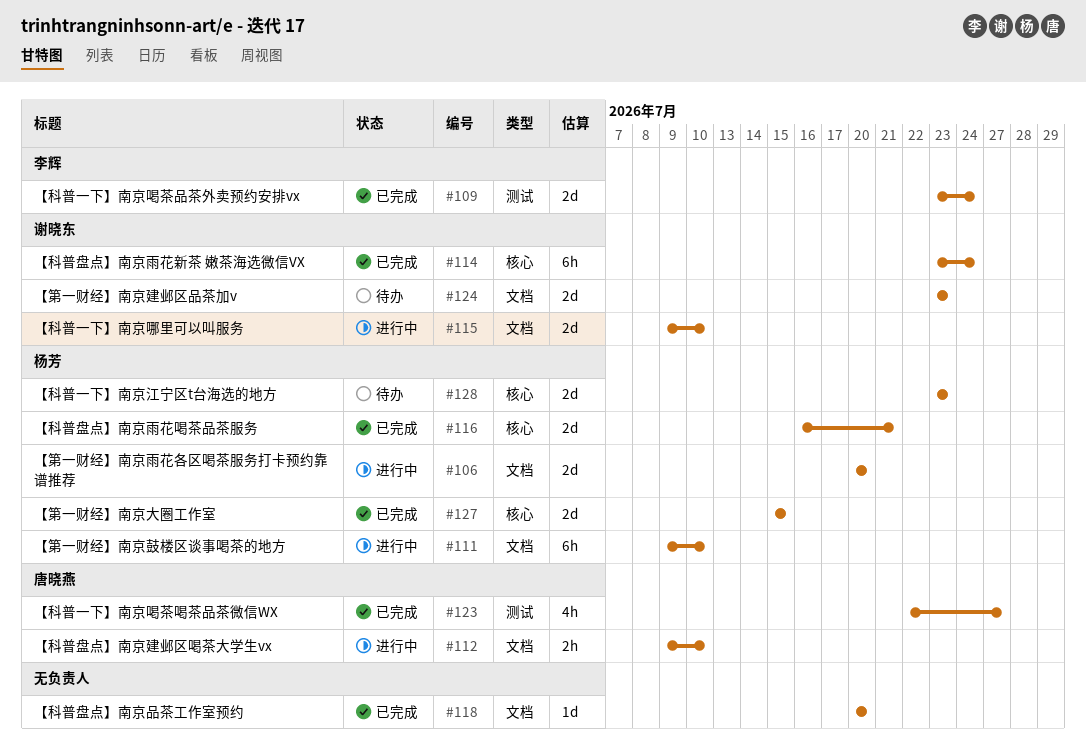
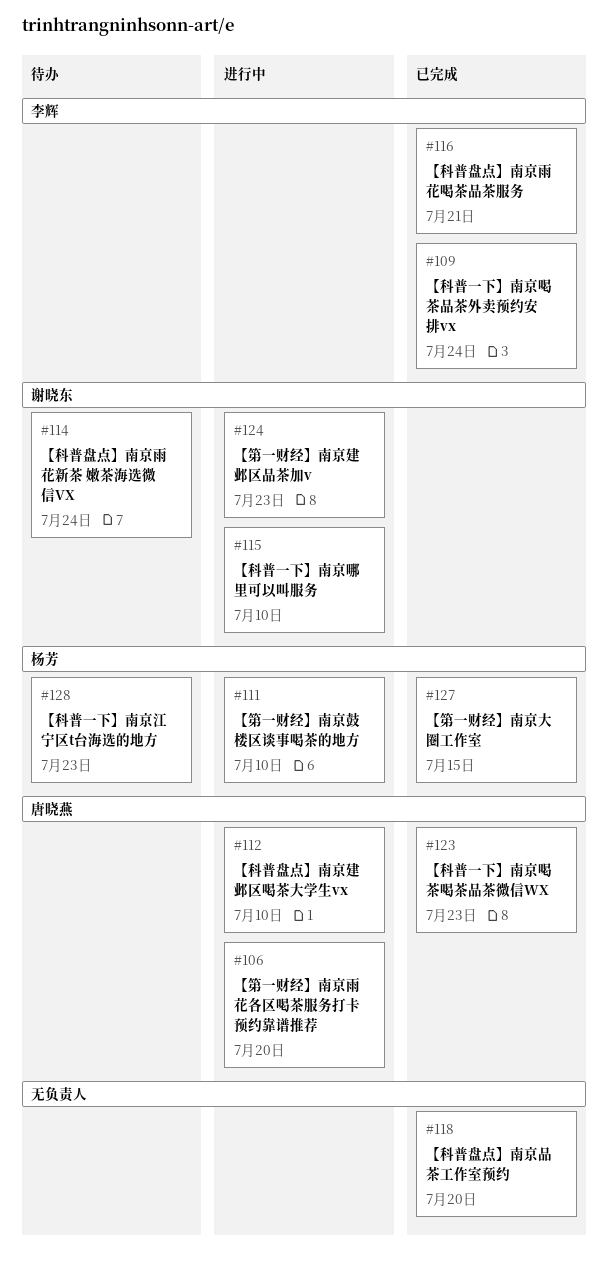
#106, owner: 杨芳 -> 唐晓燕
#114, status: 已完成 -> 待办
#116, owner: 杨芳 -> 李辉
#123, due: Jul 27 -> Jul 23
#124, status: 待办 -> 进行中

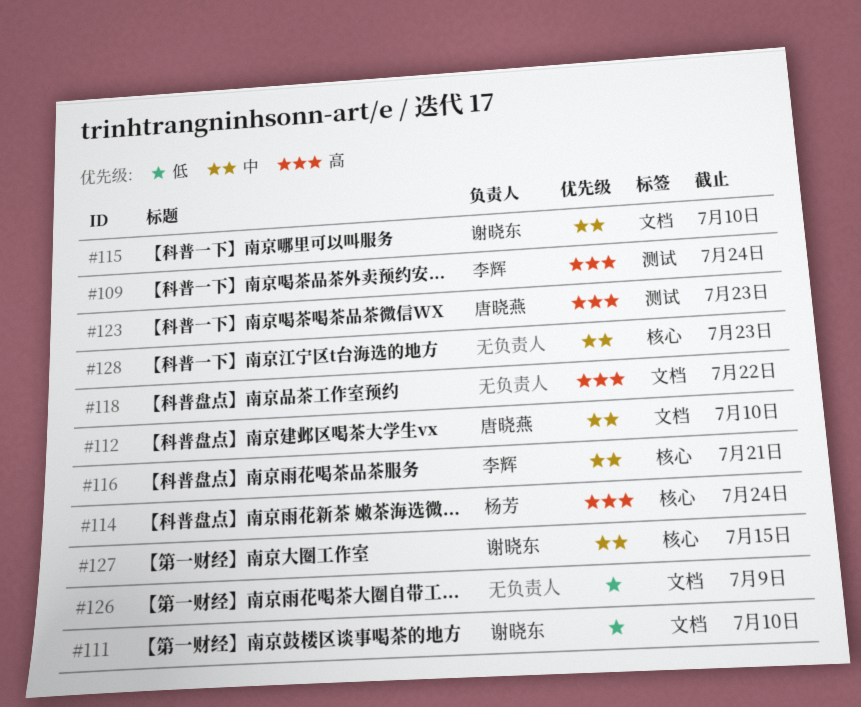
#106: present -> none
#111, owner: 杨芳 -> 谢晓东
#114, owner: 谢晓东 -> 杨芳
#118, due: Jul 20 -> Jul 22
#124: present -> none
#126: none -> present
#127, owner: 杨芳 -> 谢晓东
#128, owner: 杨芳 -> none

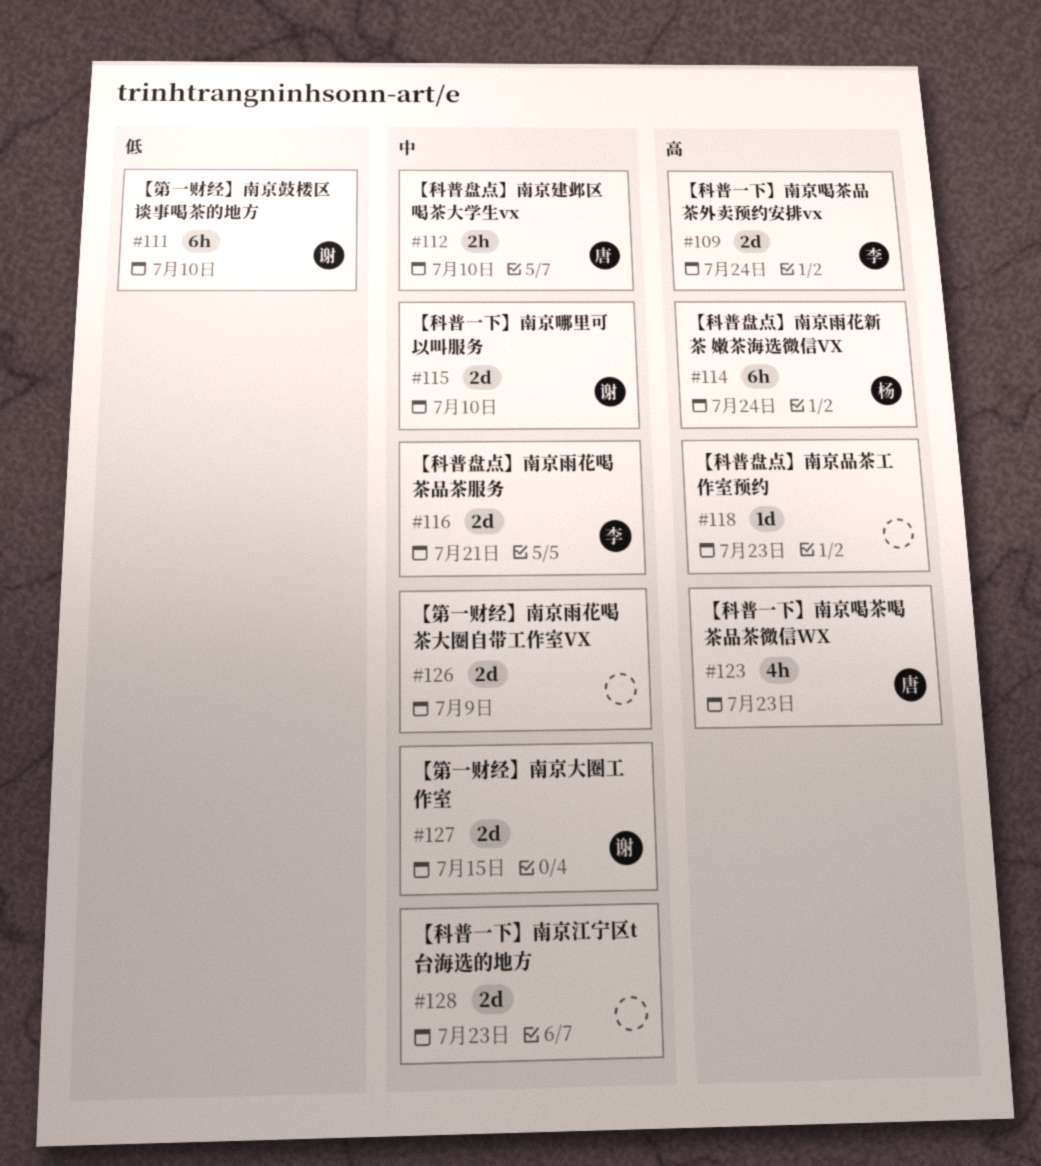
#118, due: Jul 22 -> Jul 23
#126, priority: 低 -> 中

